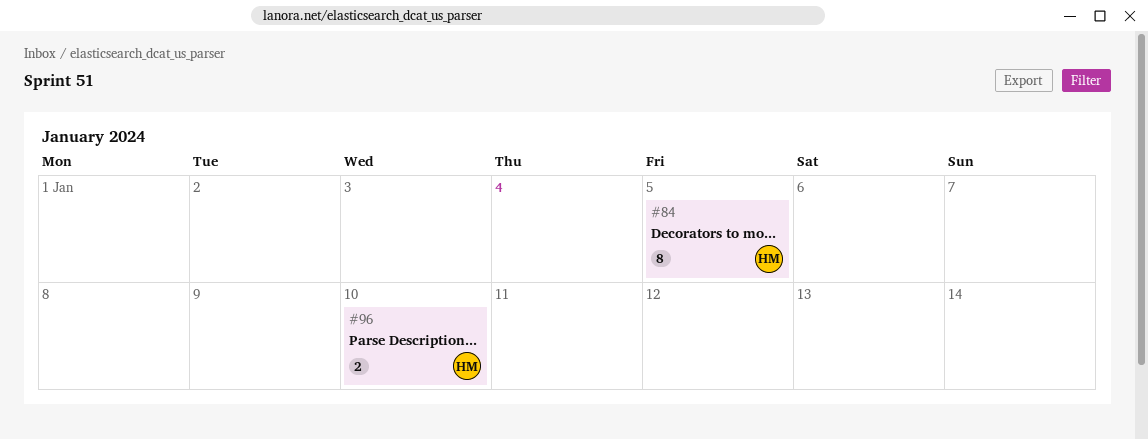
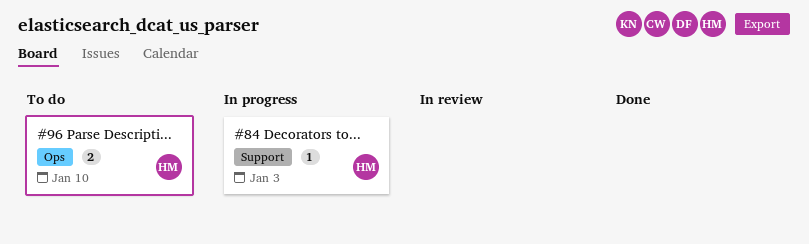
#84, estimate: 8 -> 1
#84, due: Jan 5 -> Jan 3

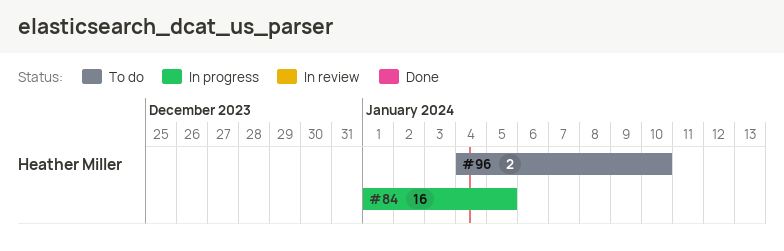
#84, estimate: 1 -> 16
#84, due: Jan 3 -> Jan 5

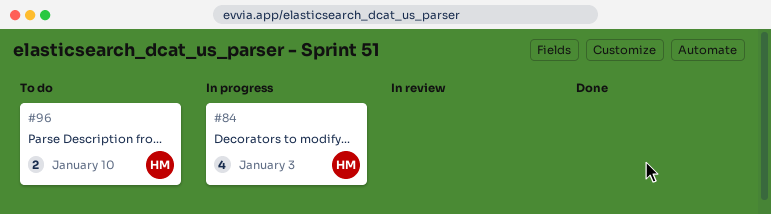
#84, estimate: 16 -> 4
#84, due: Jan 5 -> Jan 3

